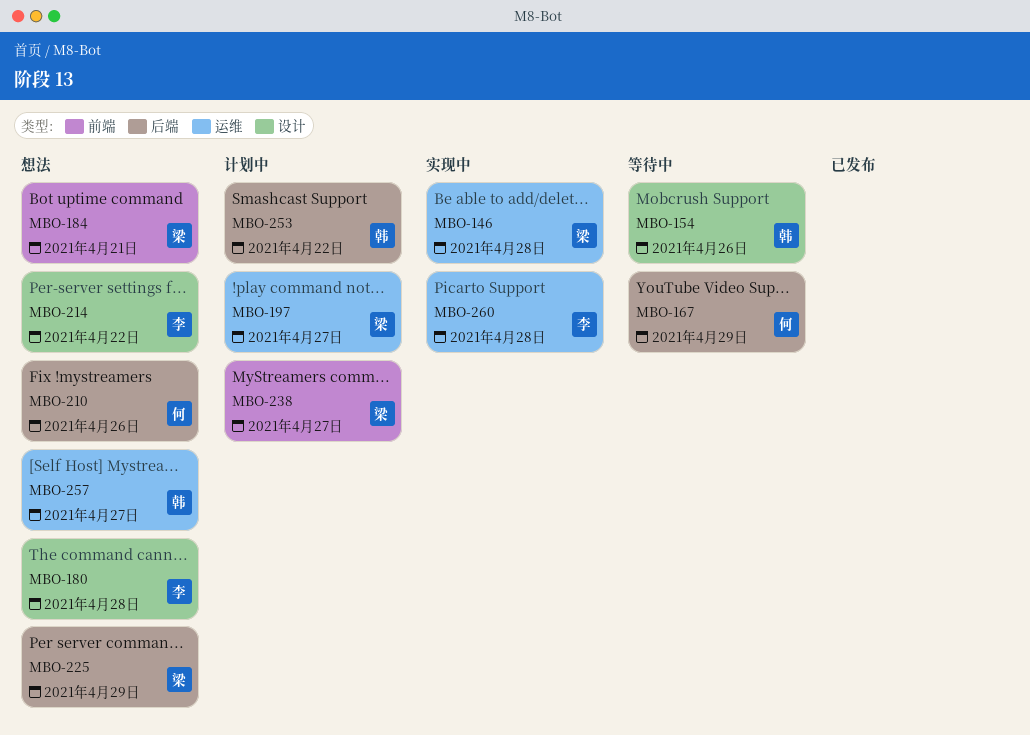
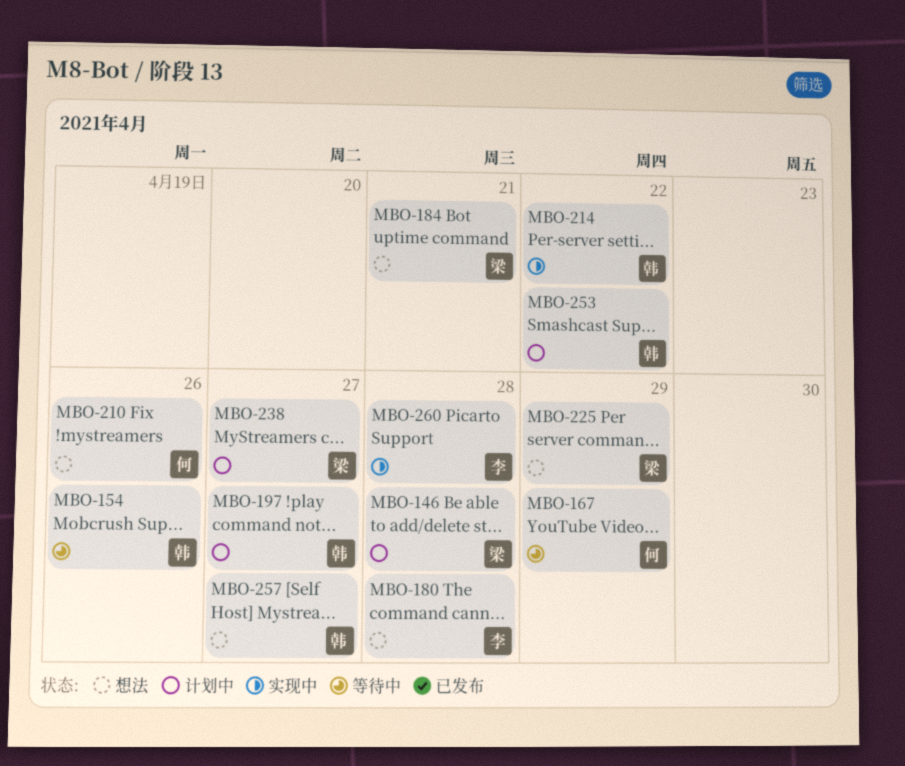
MBO-146, status: 实现中 -> 计划中
MBO-197, owner: 梁 -> 韩
MBO-214, status: 想法 -> 实现中
MBO-214, owner: 李 -> 韩

